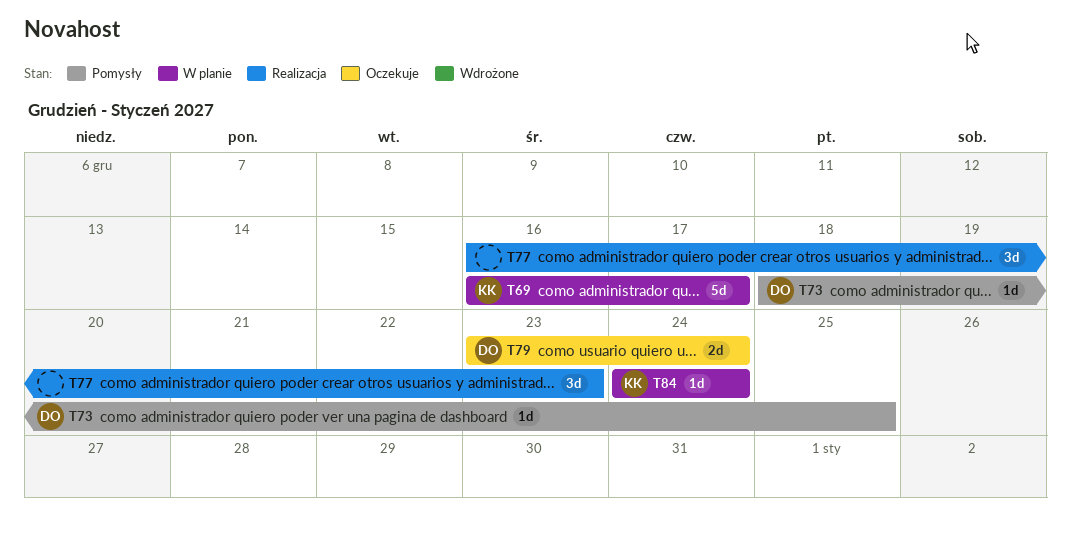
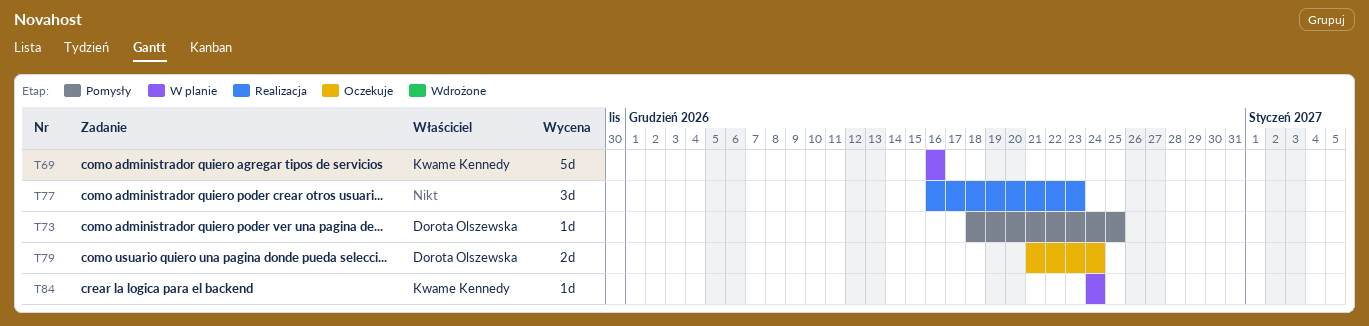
T69, due: Dec 17 -> Dec 16
T79, start: Dec 23 -> Dec 21

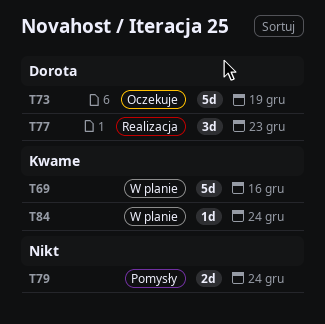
T73, status: Pomysły -> Oczekuje
T73, estimate: 1d -> 5d
T73, due: Dec 25 -> Dec 19
T77, owner: none -> Dorota Olszewska
T79, status: Oczekuje -> Pomysły
T79, owner: Dorota Olszewska -> none

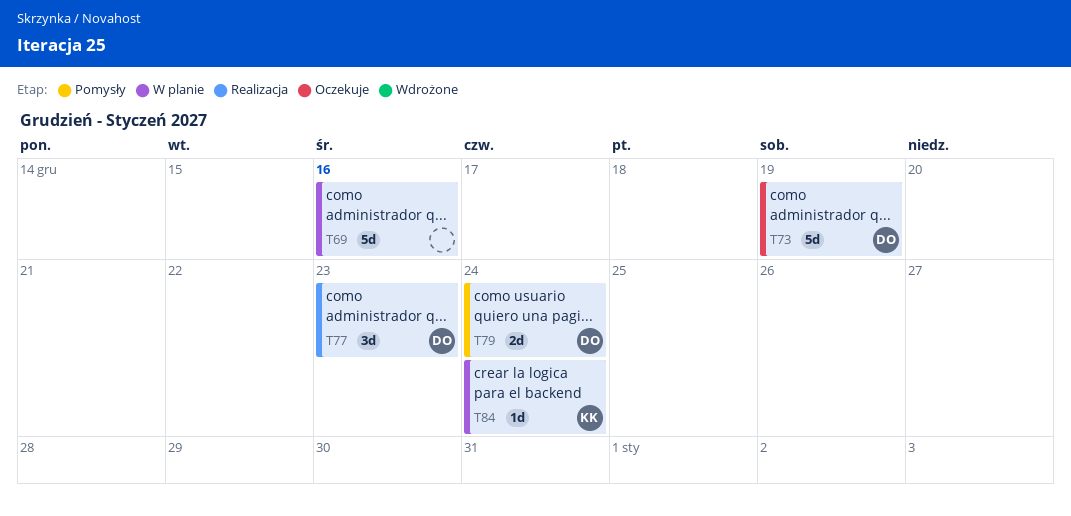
T69, owner: Kwame -> none
T79, owner: none -> Dorota

